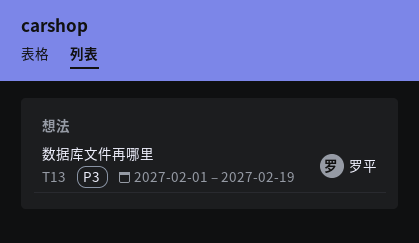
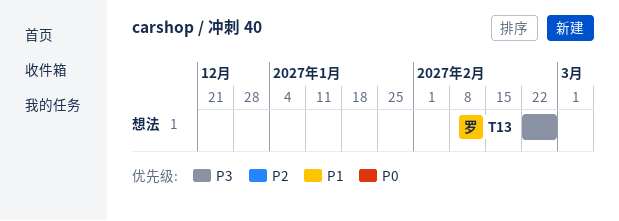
T13, start: Feb 1 -> Feb 22
T13, due: Feb 19 -> Feb 26

